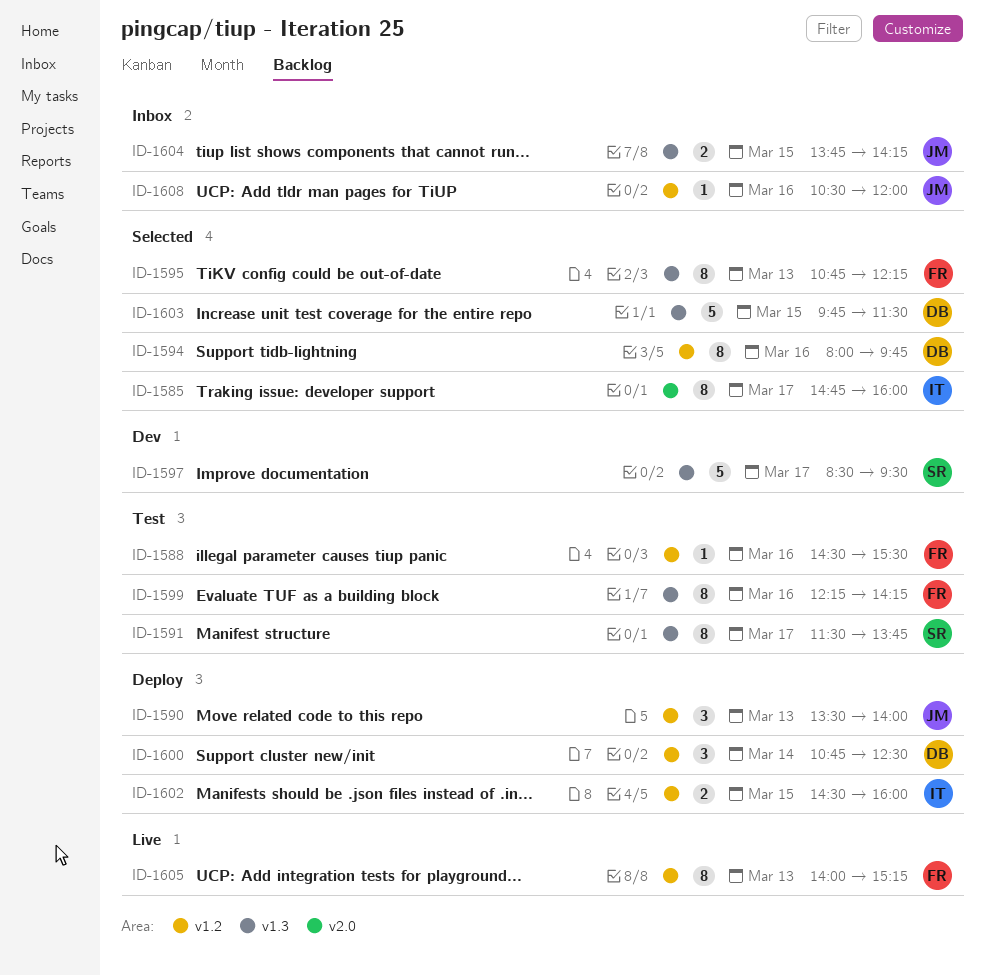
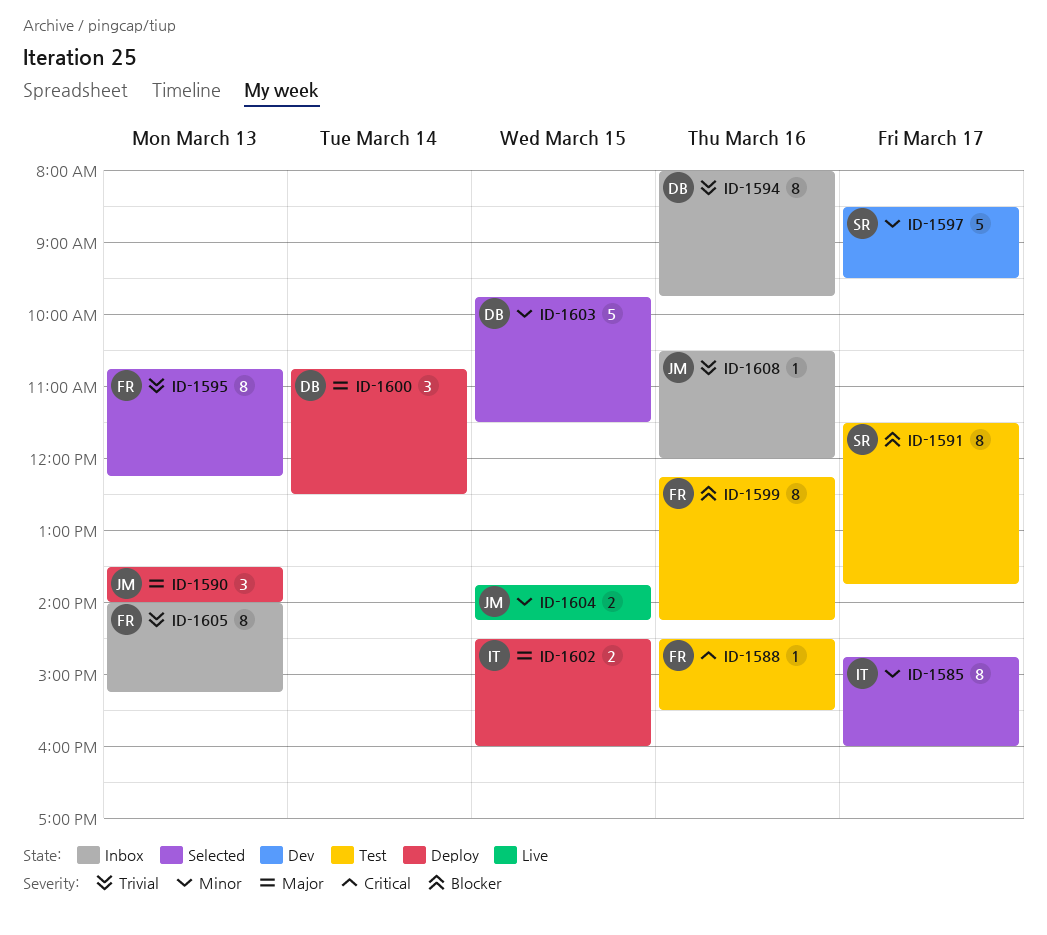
ID-1594, status: Selected -> Inbox
ID-1604, status: Inbox -> Live
ID-1605, status: Live -> Inbox

